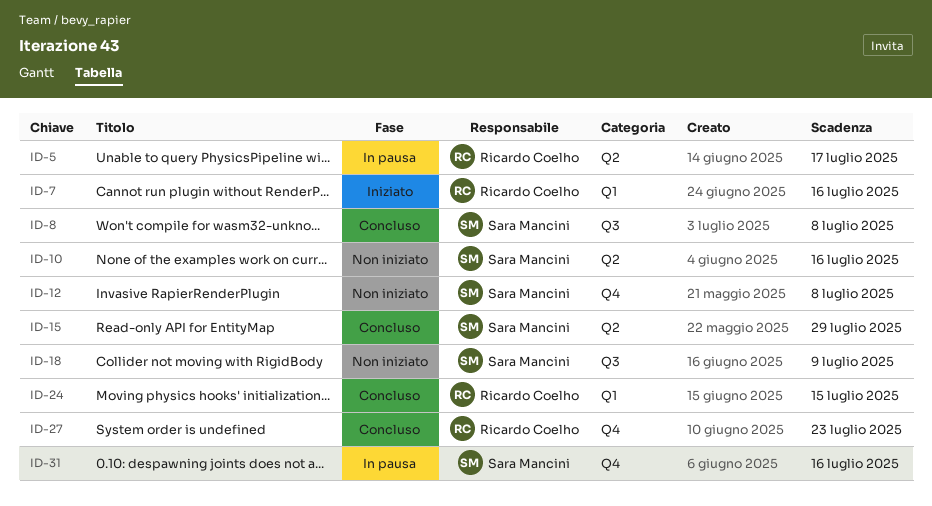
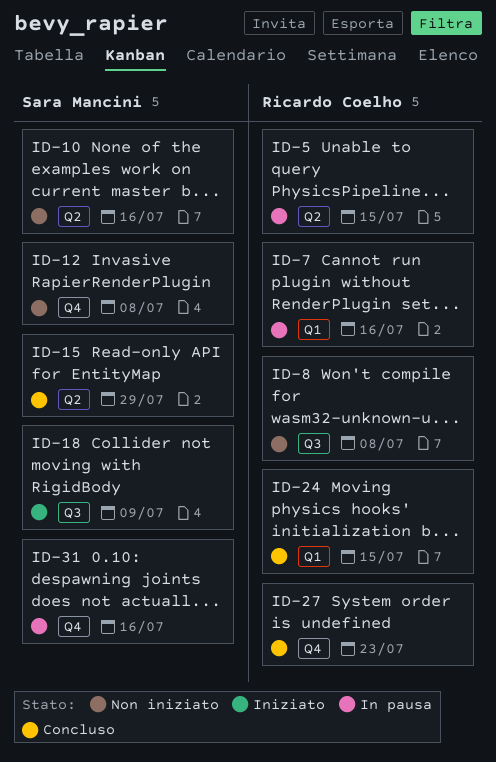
ID-5, due: Jul 17 -> Jul 15
ID-7, status: Iniziato -> In pausa
ID-8, status: Concluso -> Non iniziato
ID-8, owner: Sara Mancini -> Ricardo Coelho
ID-18, status: Non iniziato -> Iniziato

